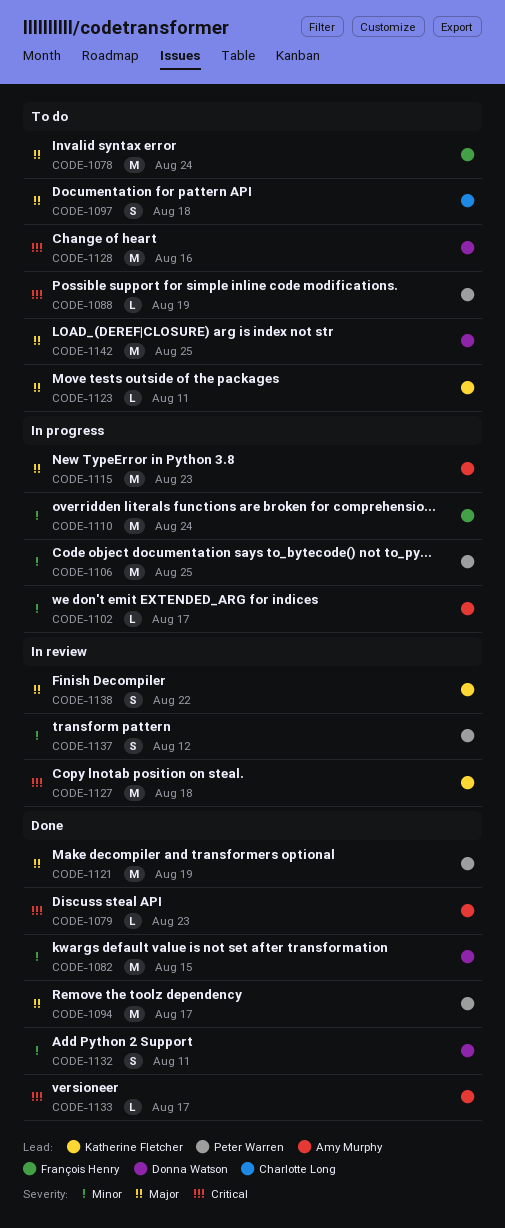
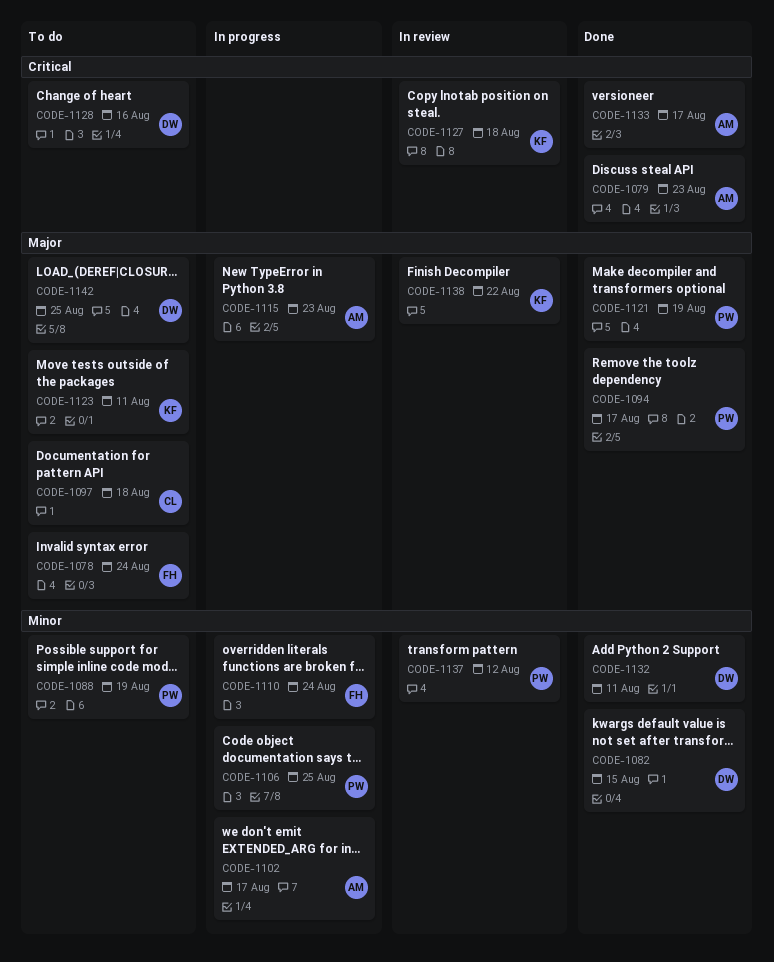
CODE-1088, priority: Critical -> Minor

